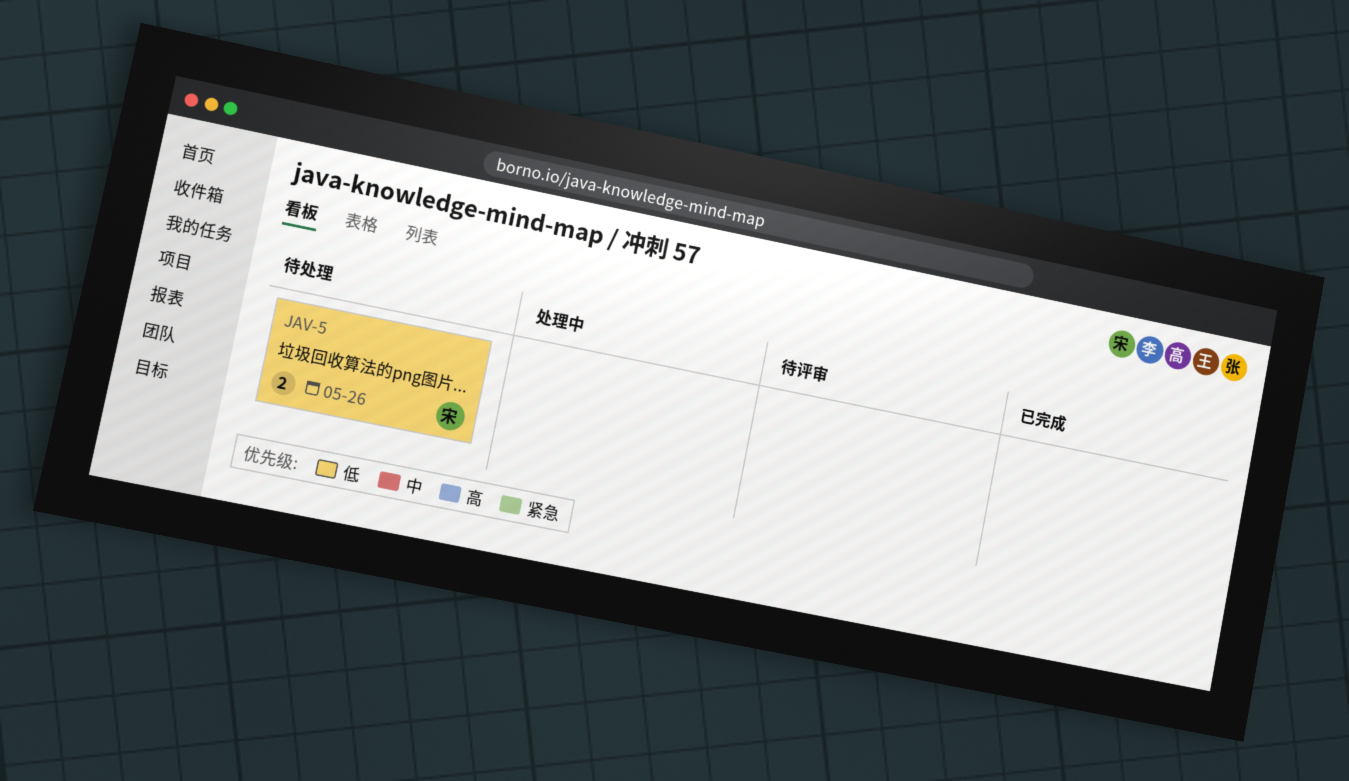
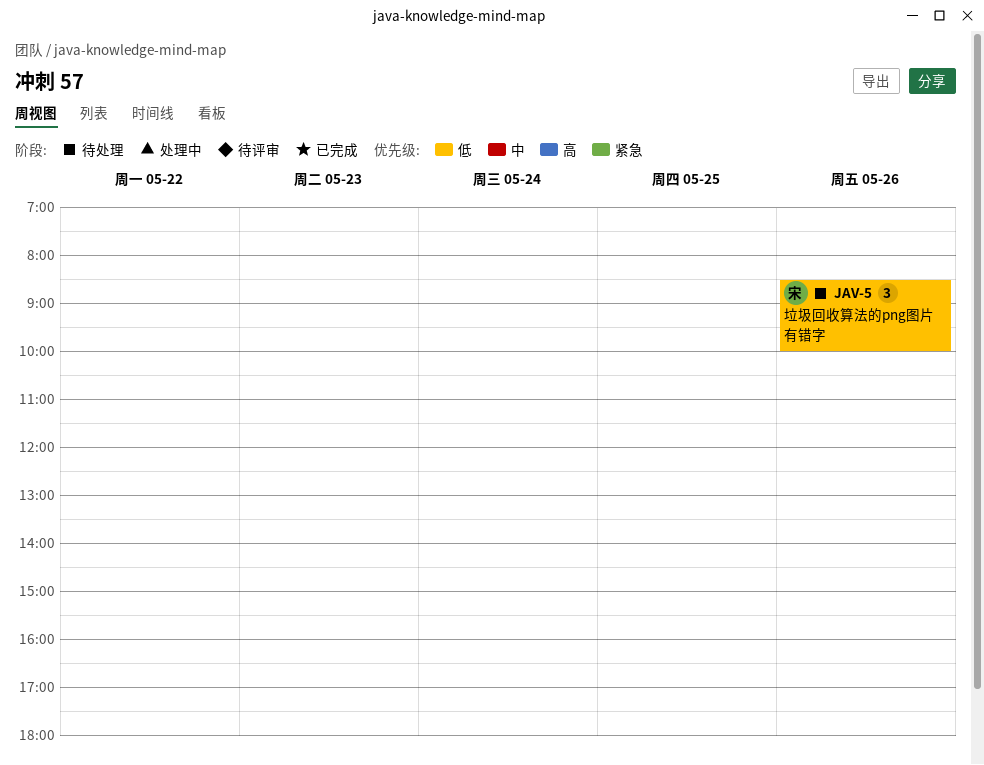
JAV-5, estimate: 2 -> 3

